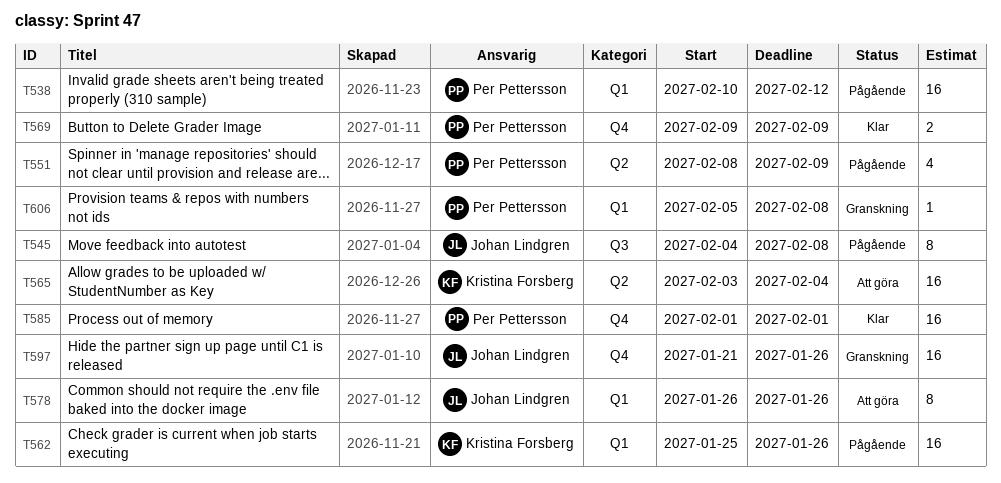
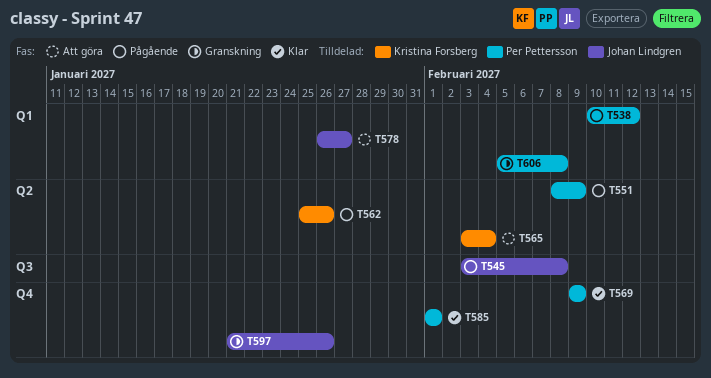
T545, start: Feb 4 -> Feb 3
T562, label: Q1 -> Q2
T578, due: Jan 26 -> Jan 27

